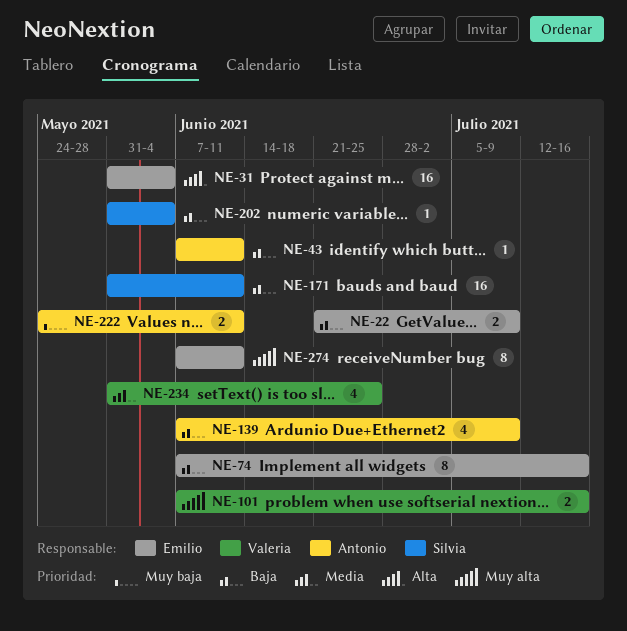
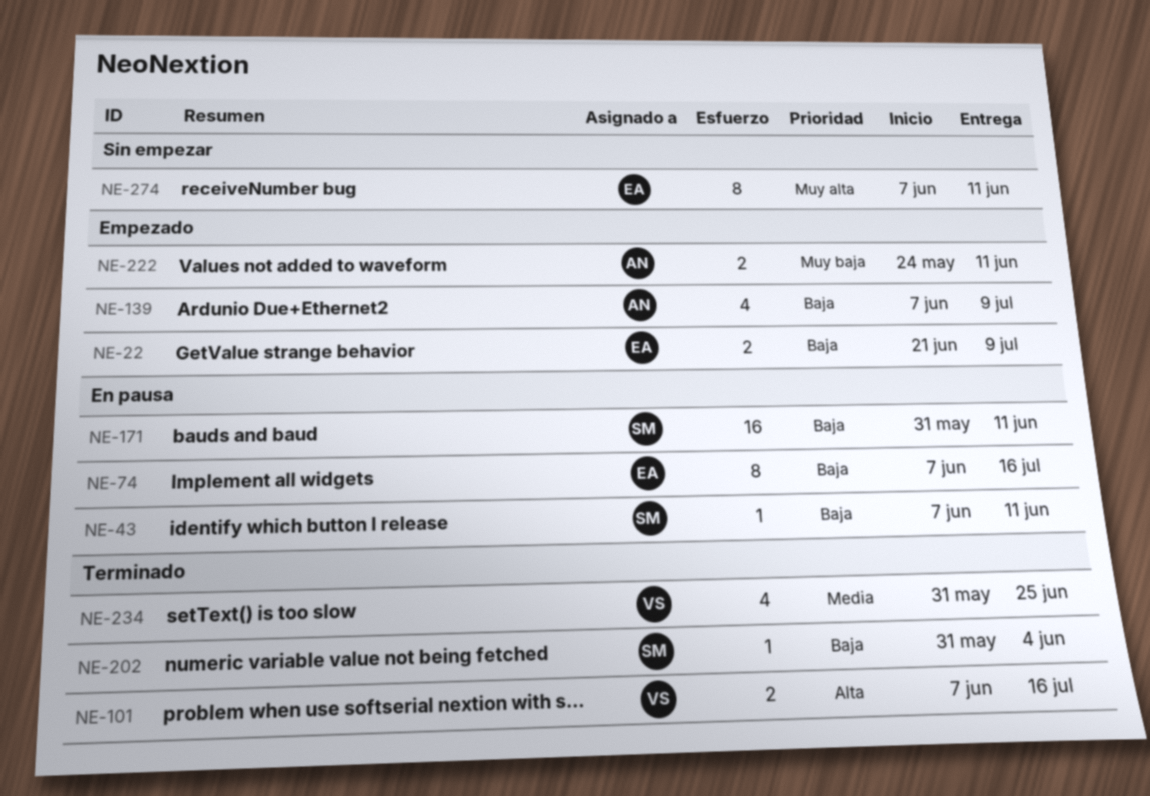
NE-31: present -> none
NE-43, owner: Antonio -> Silvia
NE-101, priority: Muy alta -> Alta

